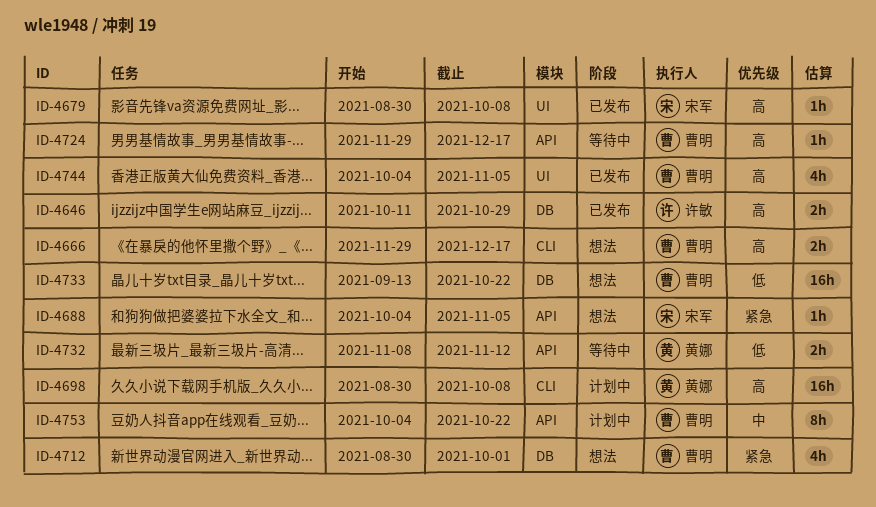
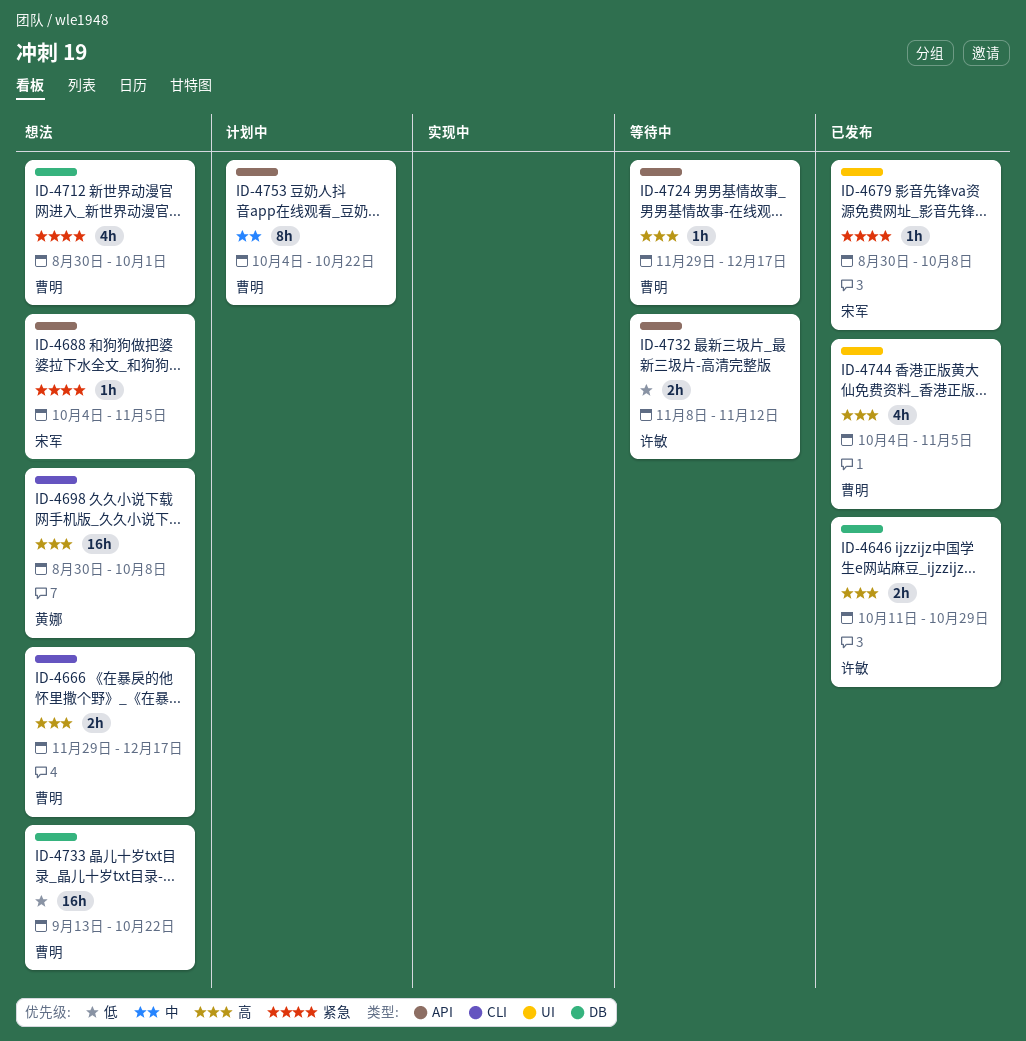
ID-4679, priority: 高 -> 紧急
ID-4698, status: 计划中 -> 想法
ID-4732, owner: 黄娜 -> 许敏

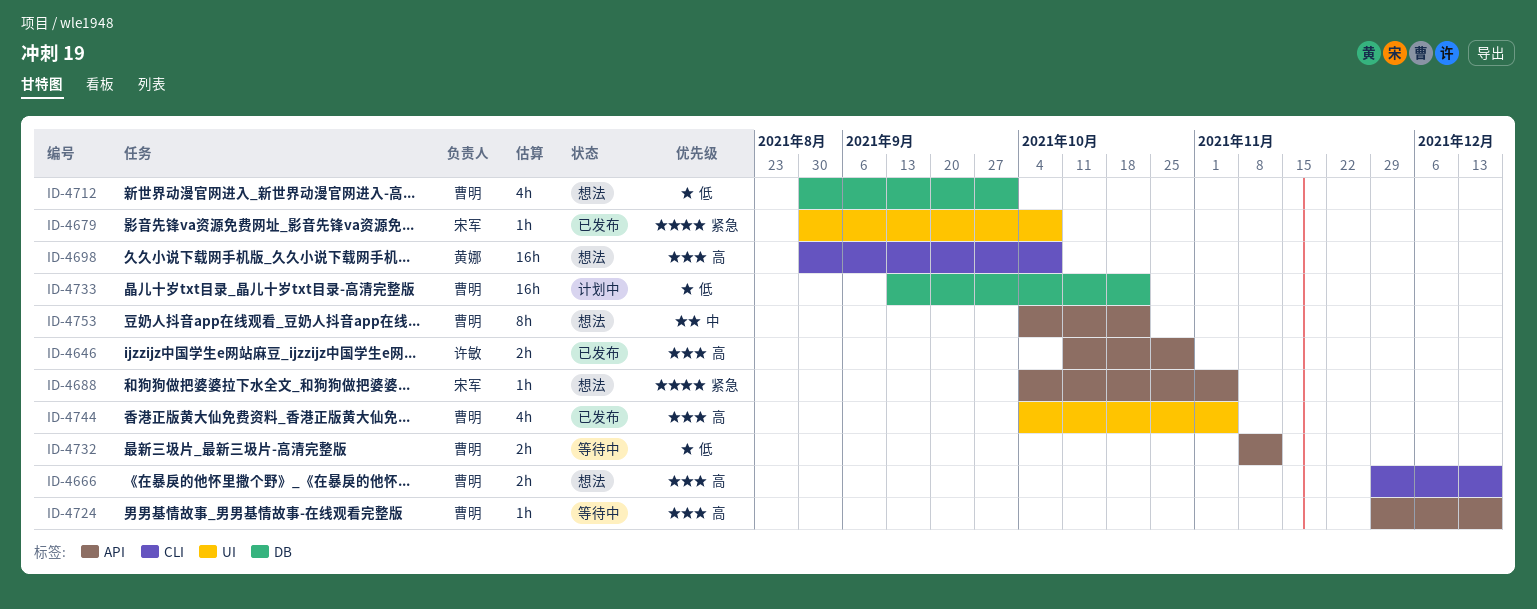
ID-4646, label: DB -> API
ID-4712, priority: 紧急 -> 低
ID-4732, owner: 许敏 -> 曹明
ID-4733, status: 想法 -> 计划中
ID-4753, status: 计划中 -> 想法

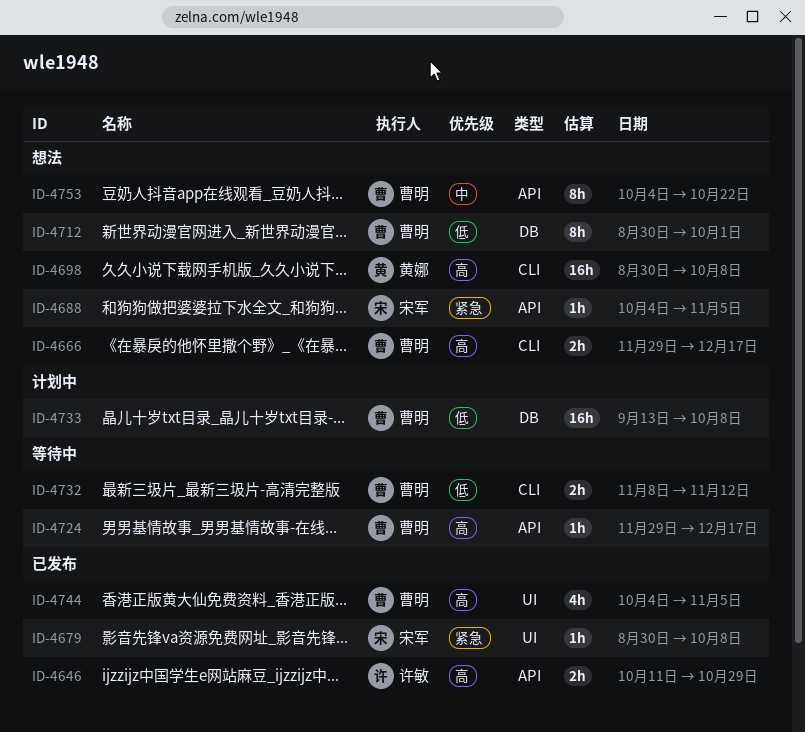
ID-4712, estimate: 4h -> 8h
ID-4732, label: API -> CLI
ID-4733, due: Oct 22 -> Oct 8

